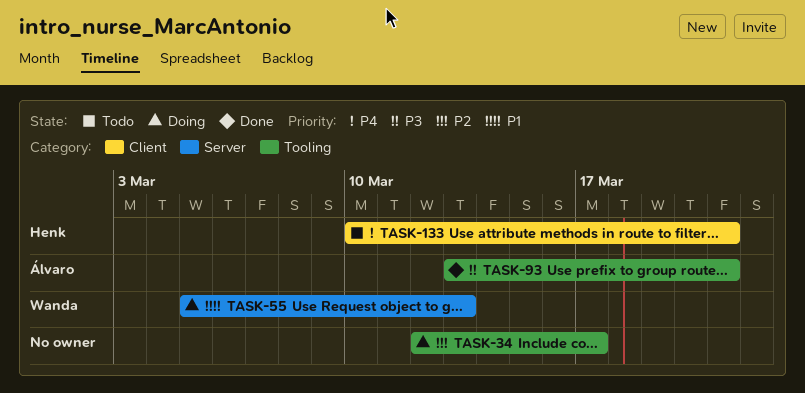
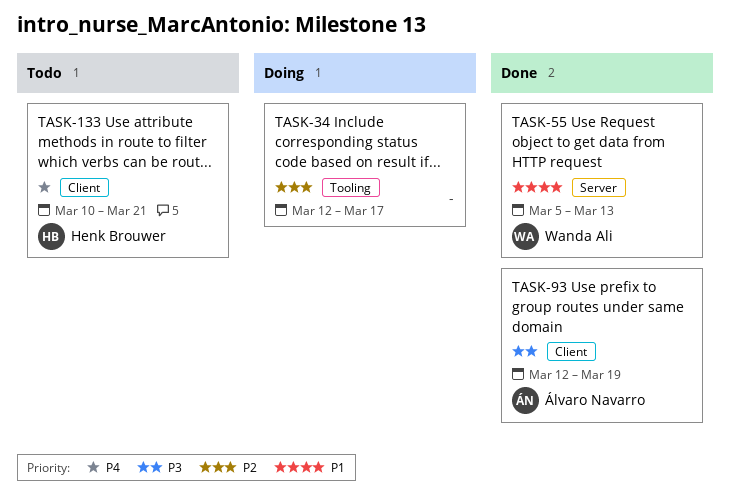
TASK-55, status: Doing -> Done
TASK-93, label: Tooling -> Client
TASK-93, start: Mar 13 -> Mar 12
TASK-93, due: Mar 21 -> Mar 19

